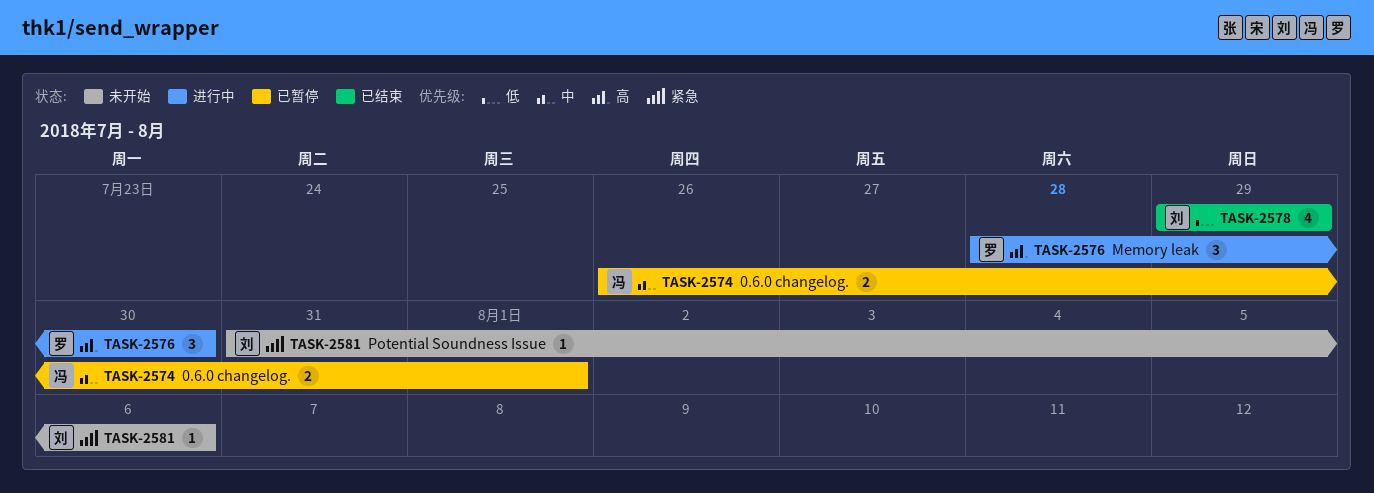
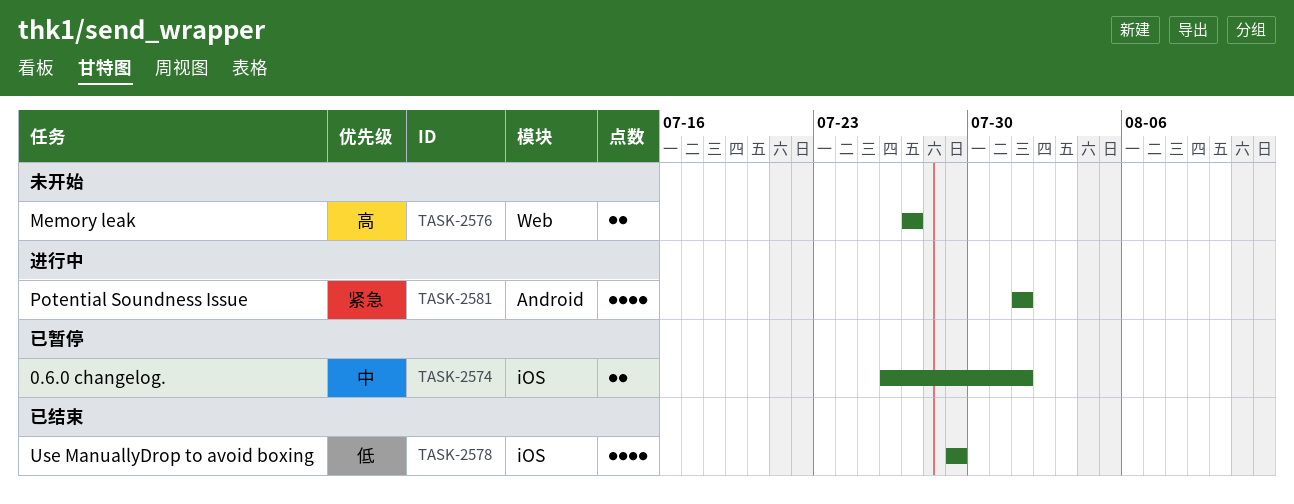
TASK-2576, status: 进行中 -> 未开始
TASK-2576, estimate: 3 -> 2
TASK-2576, start: Jul 28 -> Jul 27
TASK-2576, due: Jul 30 -> Jul 27
TASK-2581, status: 未开始 -> 进行中
TASK-2581, estimate: 1 -> 4
TASK-2581, start: Jul 31 -> Aug 1
TASK-2581, due: Aug 6 -> Aug 1

